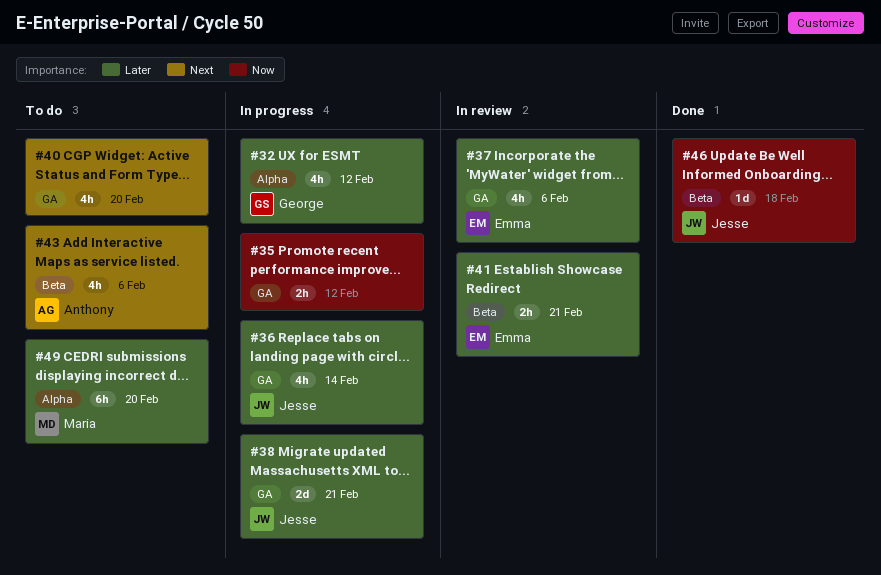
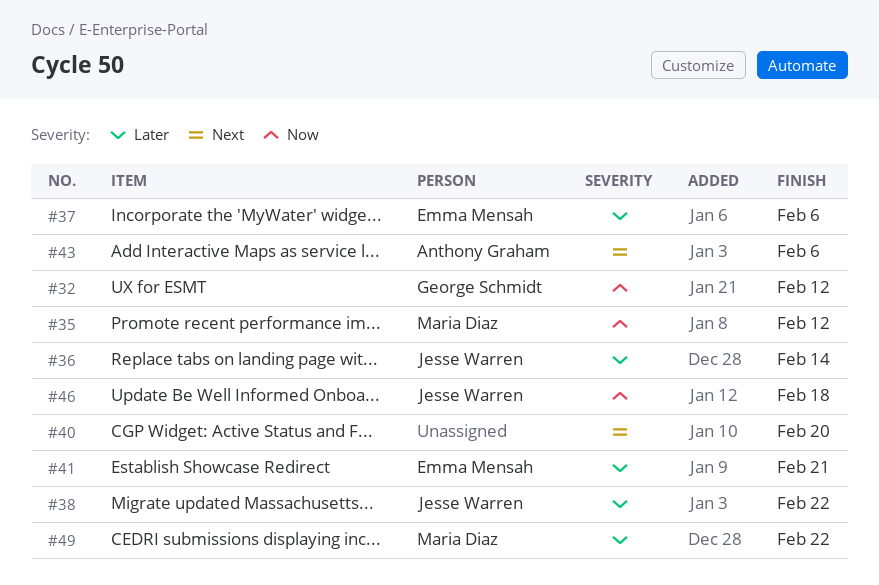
#32, priority: Later -> Now
#35, owner: none -> Maria Diaz
#38, due: Feb 21 -> Feb 22
#49, due: Feb 20 -> Feb 22

